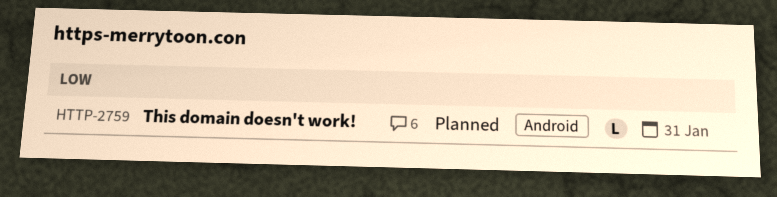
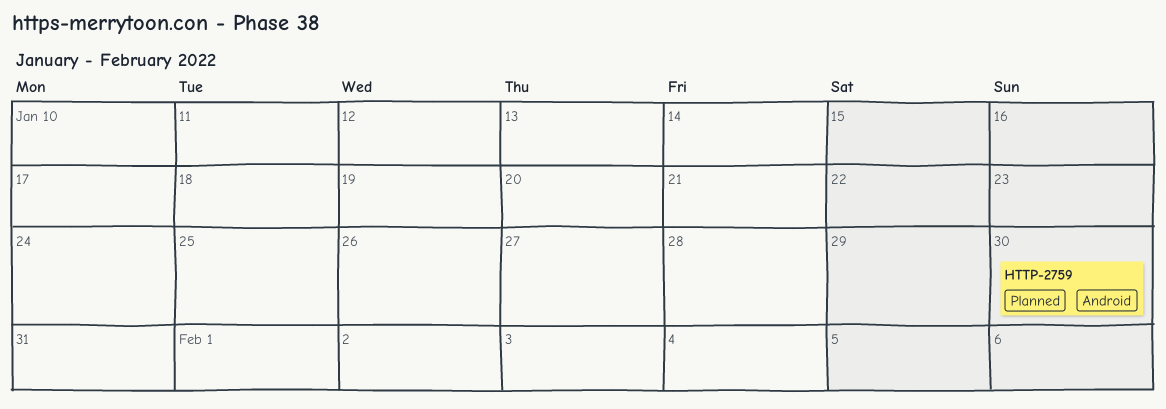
HTTP-2759, due: Jan 31 -> Jan 30

